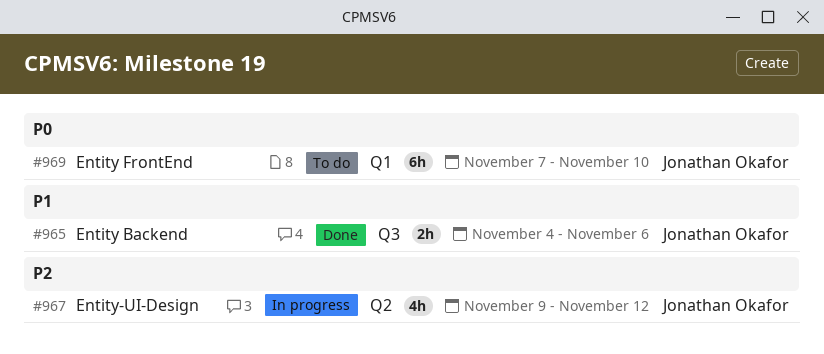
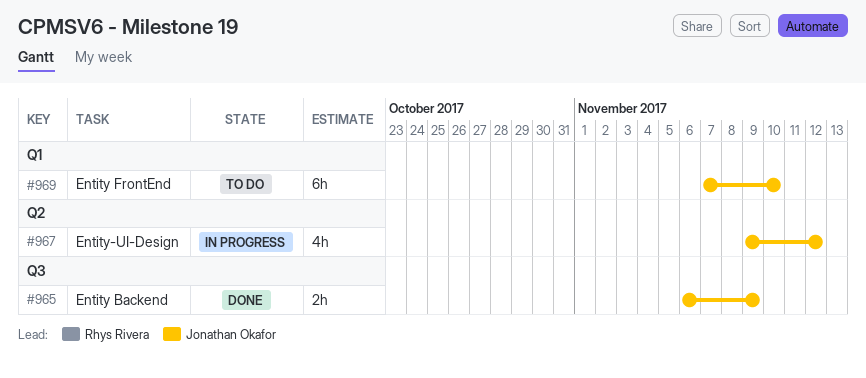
#965, start: Nov 4 -> Nov 6
#965, due: Nov 6 -> Nov 9

